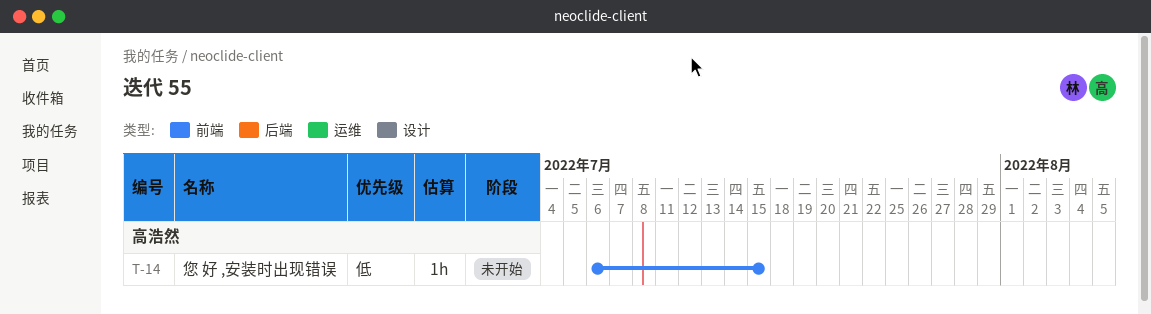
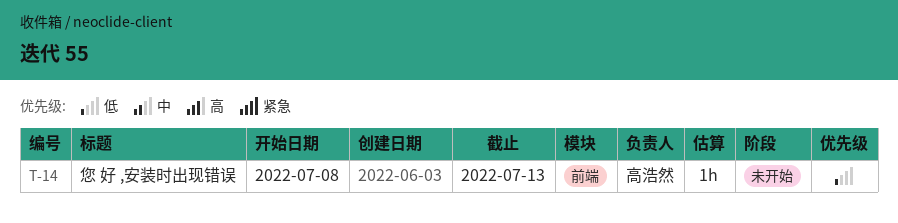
T-14, start: Jul 6 -> Jul 8
T-14, due: Jul 15 -> Jul 13

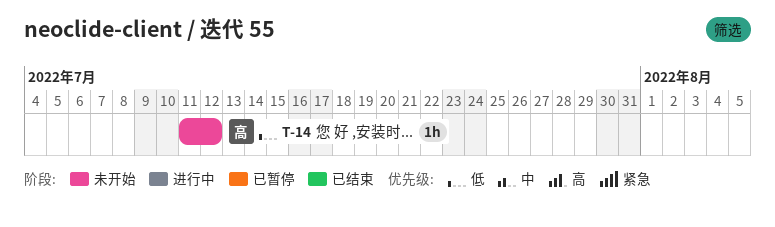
T-14, start: Jul 8 -> Jul 11
T-14, due: Jul 13 -> Jul 12

